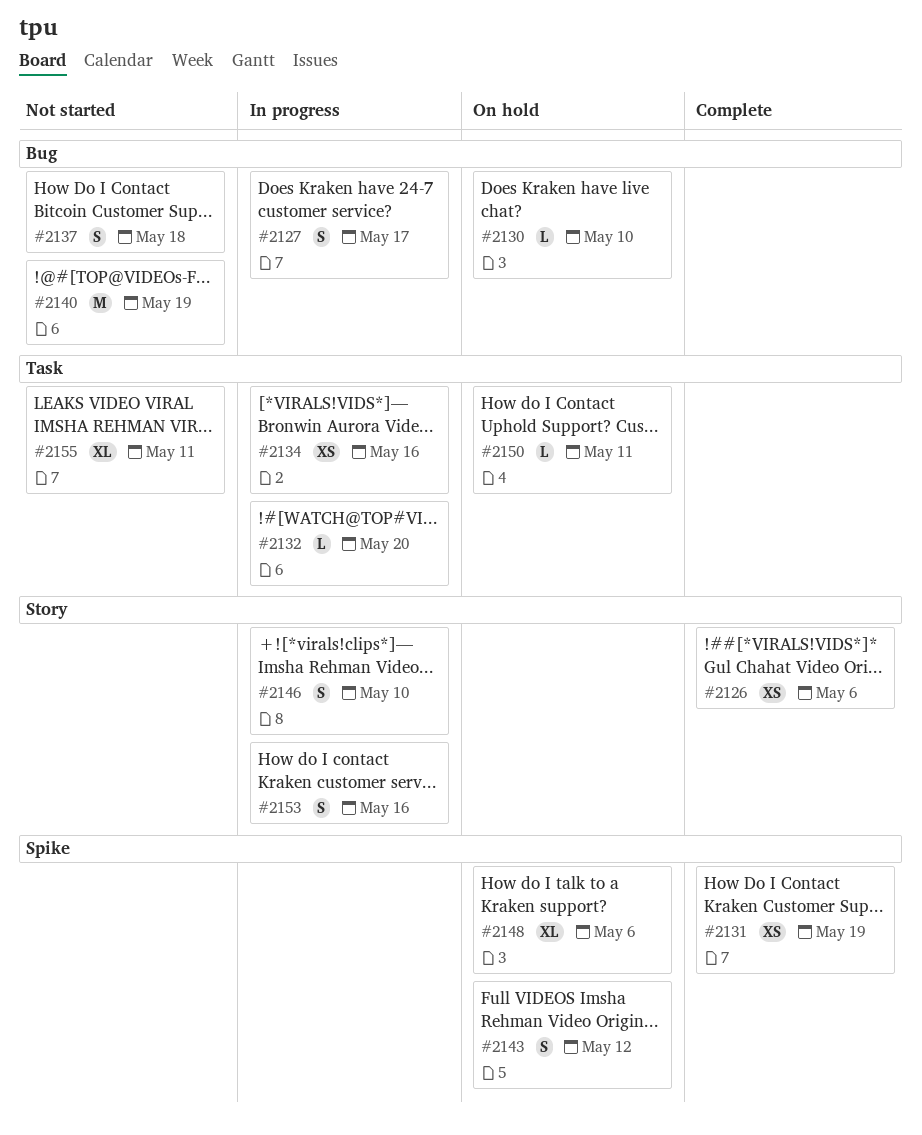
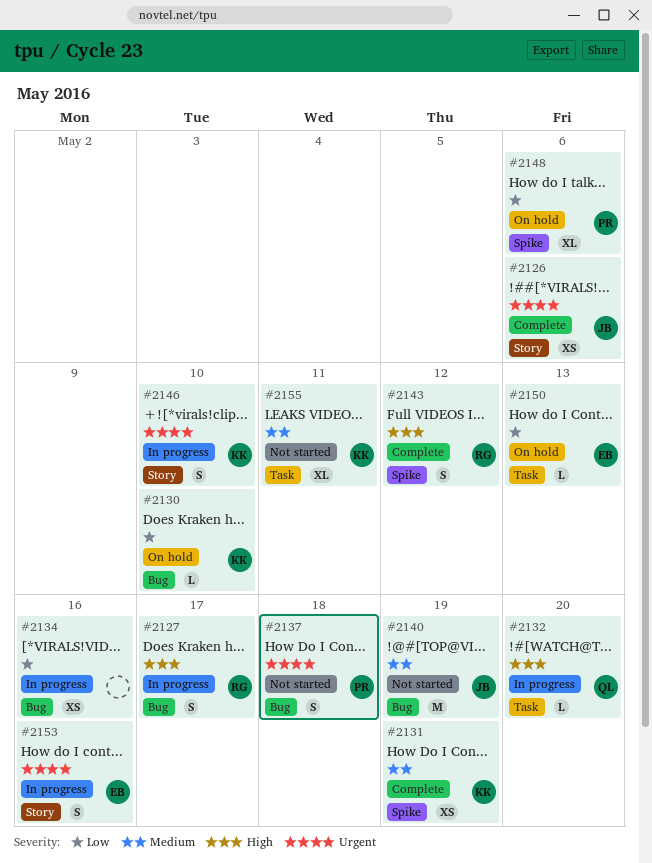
#2134, label: Task -> Bug
#2143, status: On hold -> Complete
#2150, due: May 11 -> May 13

